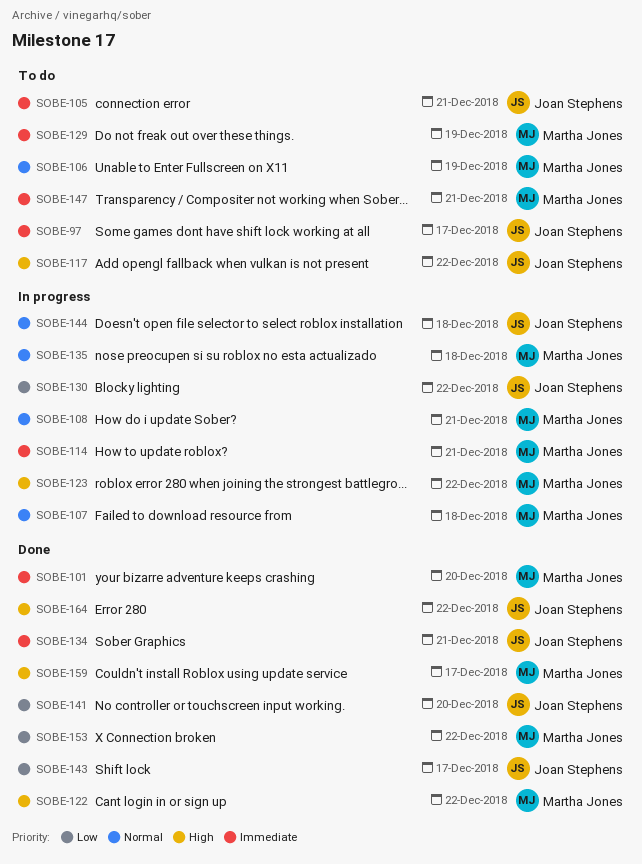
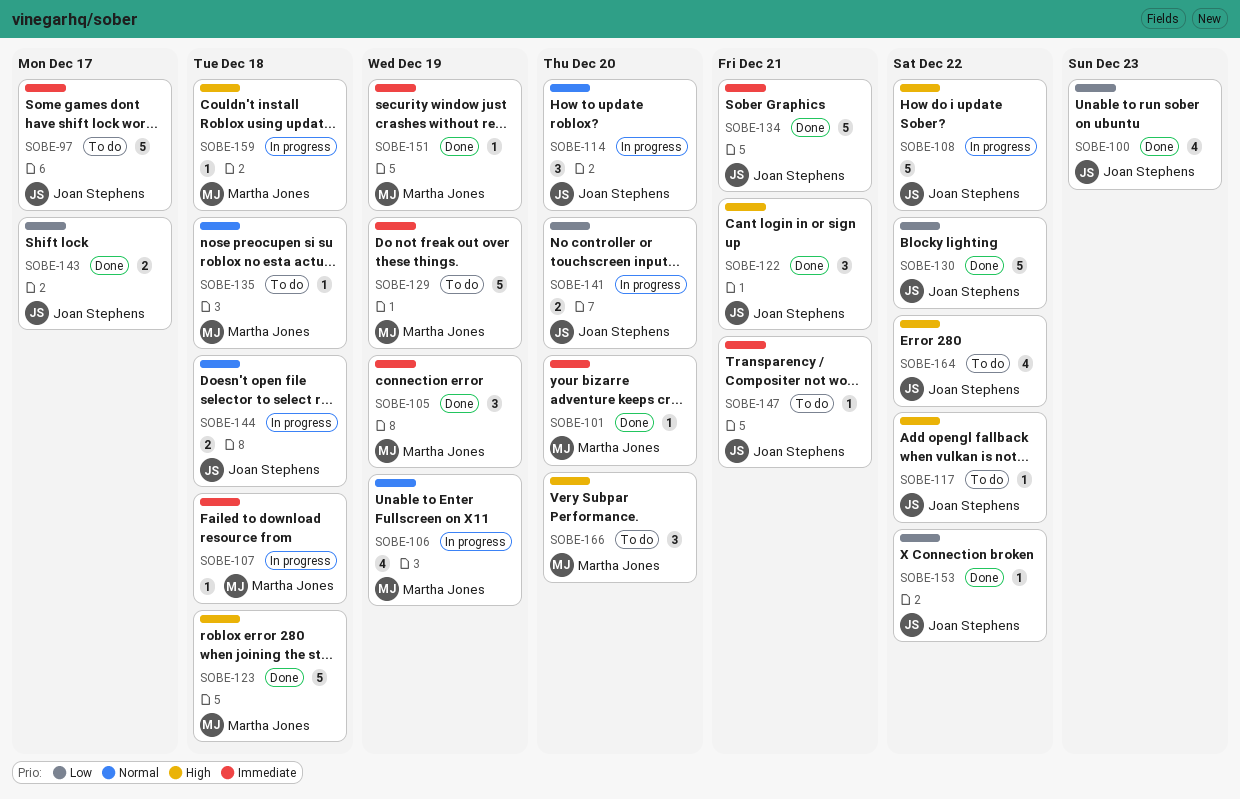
SOBE-100: none -> present
SOBE-105, status: To do -> Done
SOBE-105, owner: Joan Stephens -> Martha Jones
SOBE-105, due: Dec 21 -> Dec 19
SOBE-106, status: To do -> In progress
SOBE-107, priority: Normal -> Immediate
SOBE-108, owner: Martha Jones -> Joan Stephens
SOBE-108, priority: Normal -> High
SOBE-108, due: Dec 21 -> Dec 22
SOBE-114, owner: Martha Jones -> Joan Stephens
SOBE-114, priority: Immediate -> Normal
SOBE-114, due: Dec 21 -> Dec 20
SOBE-122, owner: Martha Jones -> Joan Stephens
SOBE-122, due: Dec 22 -> Dec 21
SOBE-123, status: In progress -> Done
SOBE-123, due: Dec 22 -> Dec 18
SOBE-130, status: In progress -> Done
SOBE-135, status: In progress -> To do
SOBE-141, status: Done -> In progress
SOBE-147, owner: Martha Jones -> Joan Stephens
SOBE-151: none -> present
SOBE-153, owner: Martha Jones -> Joan Stephens
SOBE-159, status: Done -> In progress
SOBE-159, due: Dec 17 -> Dec 18
SOBE-164, status: Done -> To do
SOBE-166: none -> present

